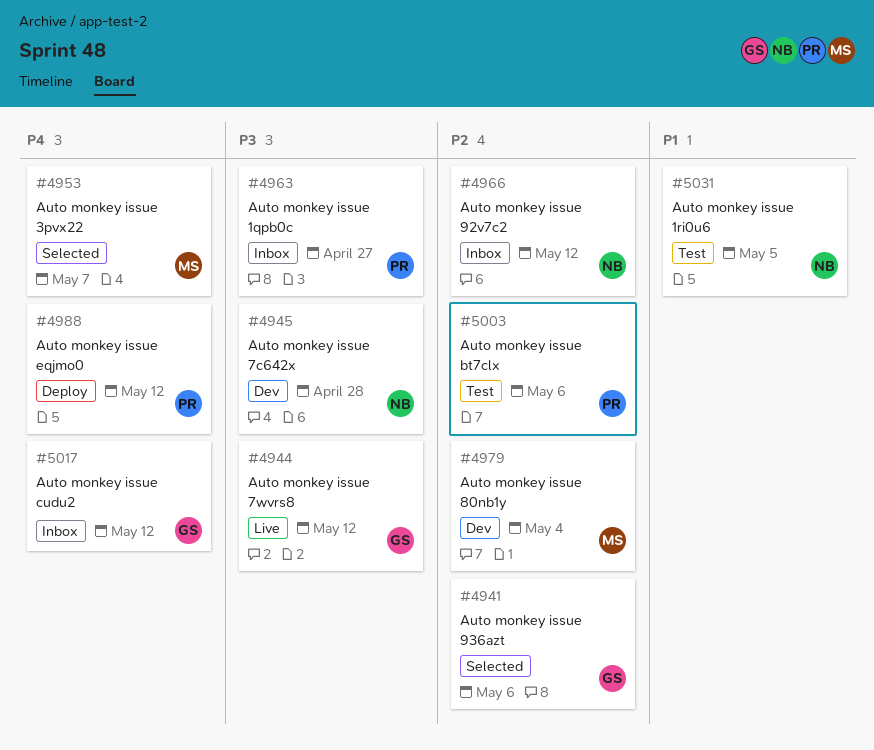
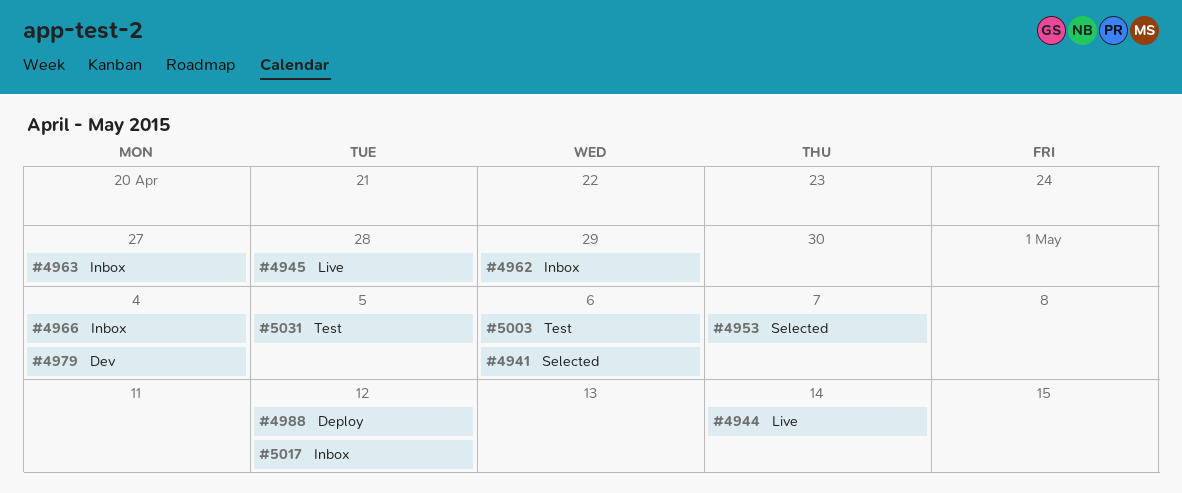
#4944, due: May 12 -> May 14
#4945, status: Dev -> Live
#4962: none -> present
#4966, due: May 12 -> May 4

